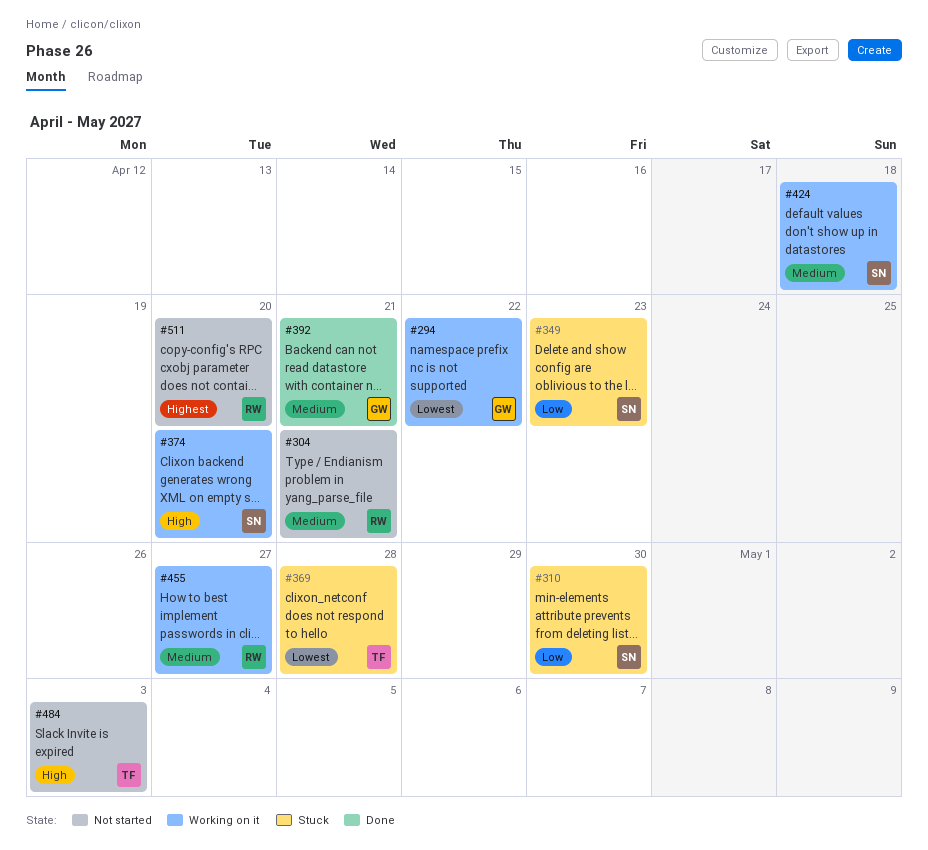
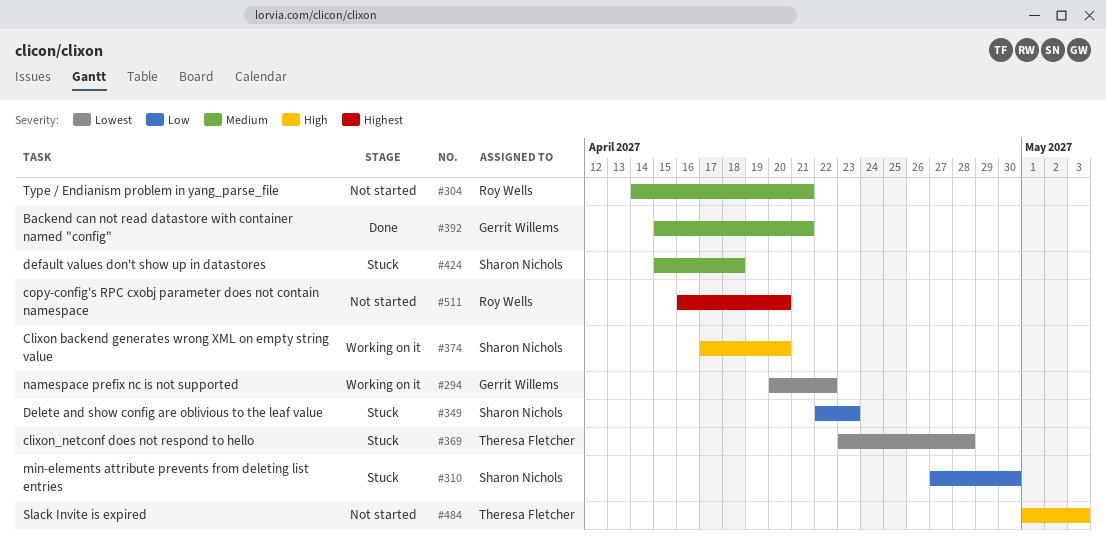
#424, status: Working on it -> Stuck
#455: present -> none

